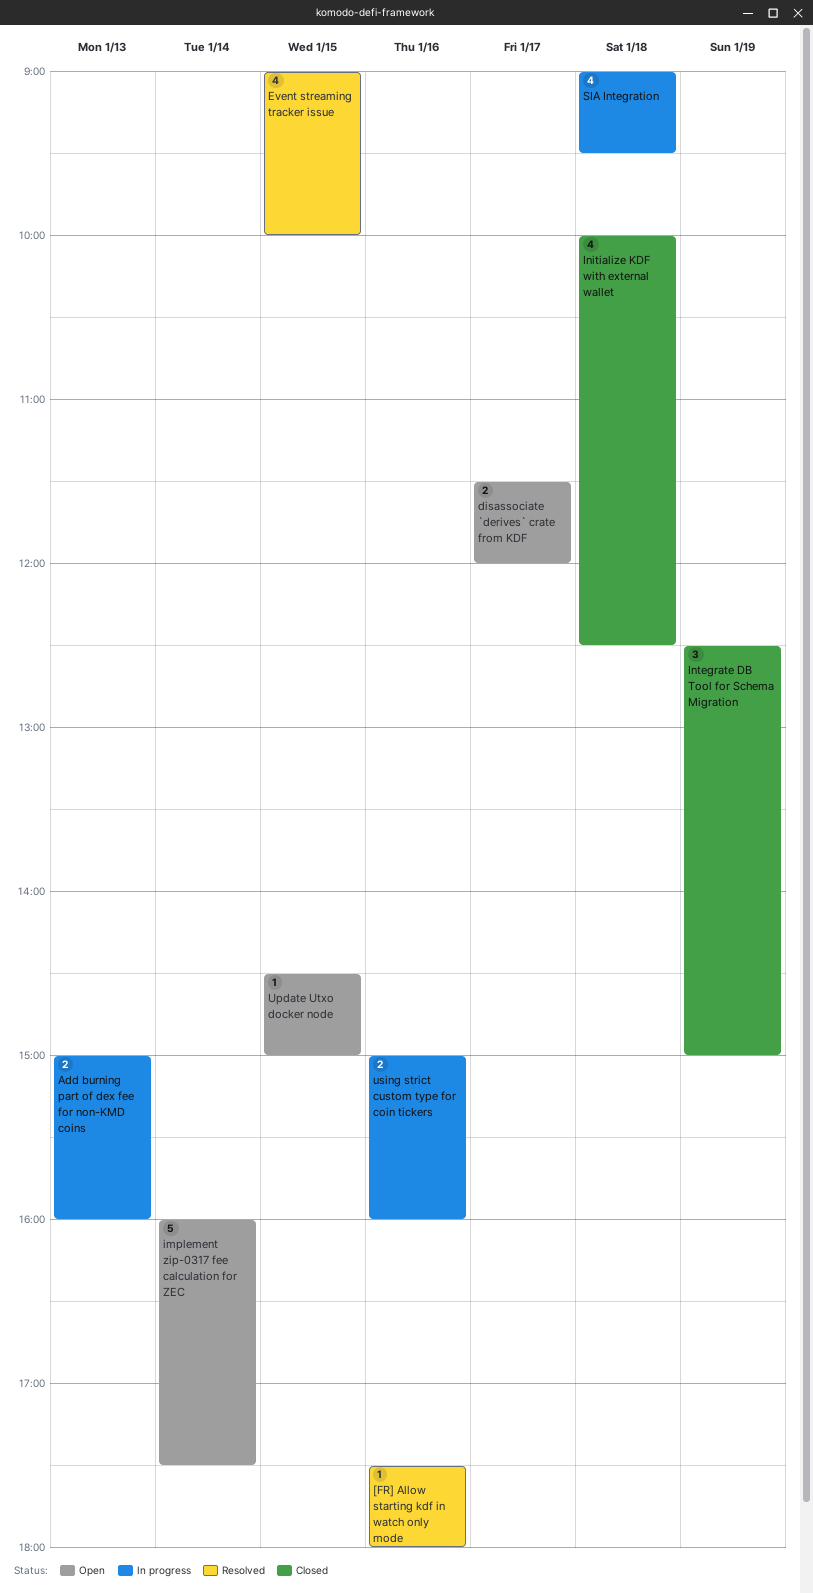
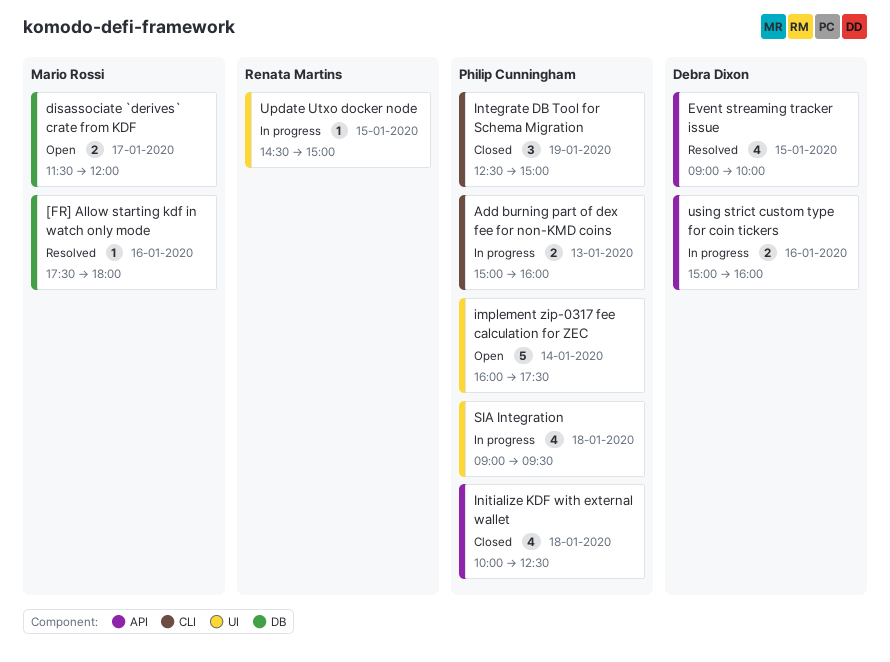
Update Utxo docker node, status: Open -> In progress

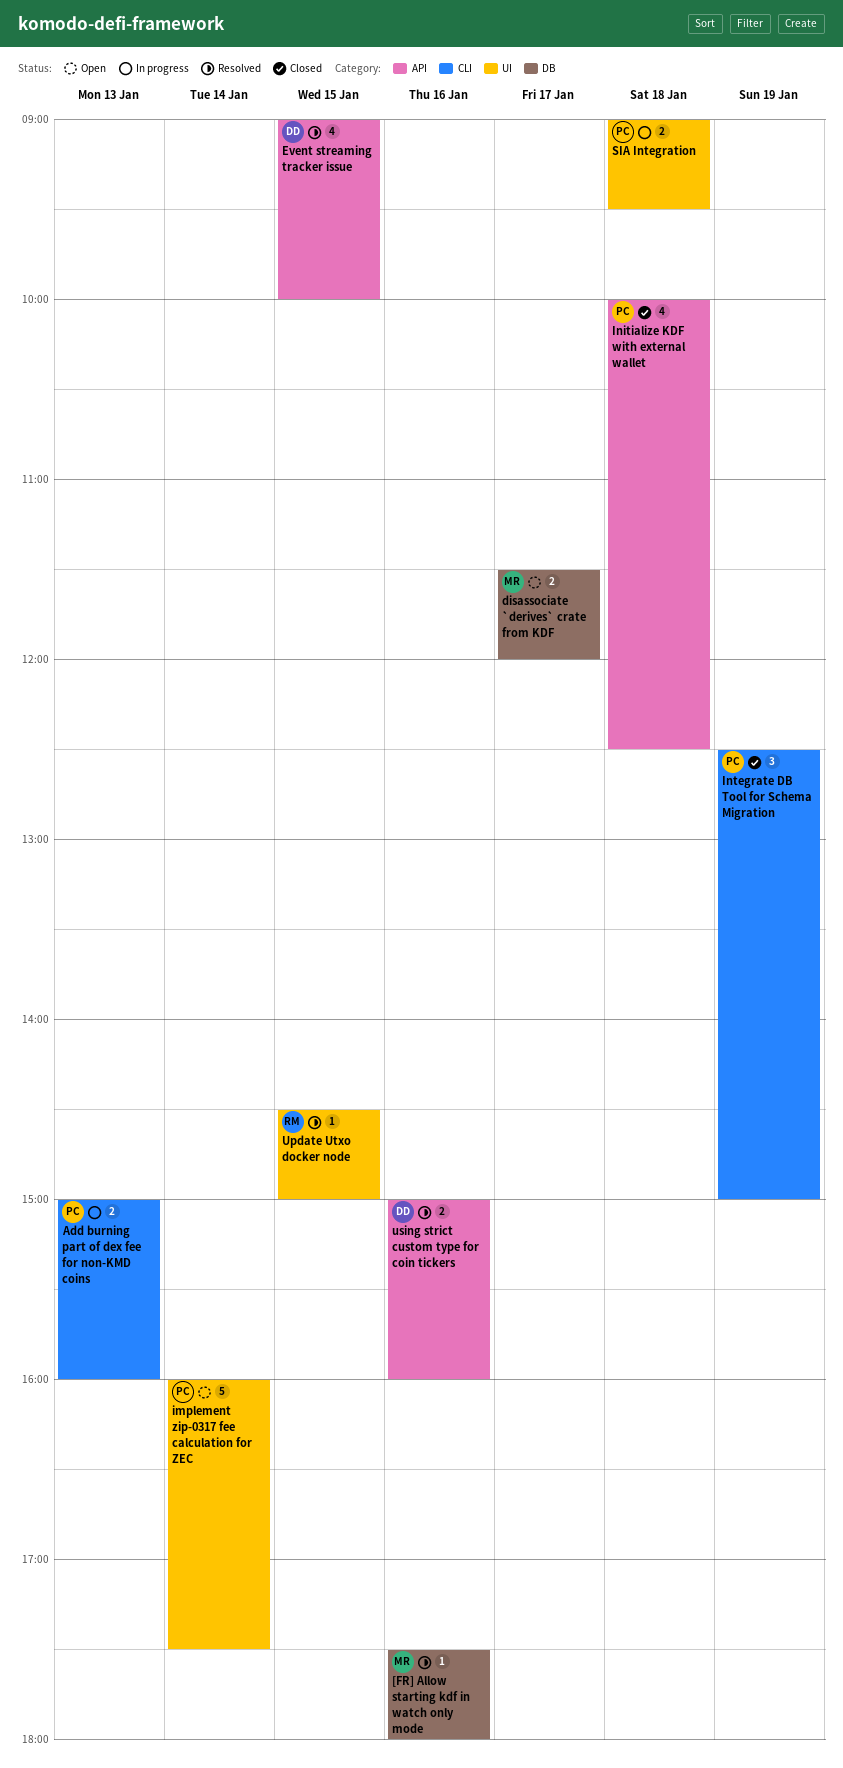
SIA Integration, estimate: 4 -> 2
Update Utxo docker node, status: In progress -> Resolved
using strict custom type for coin tickers, status: In progress -> Resolved

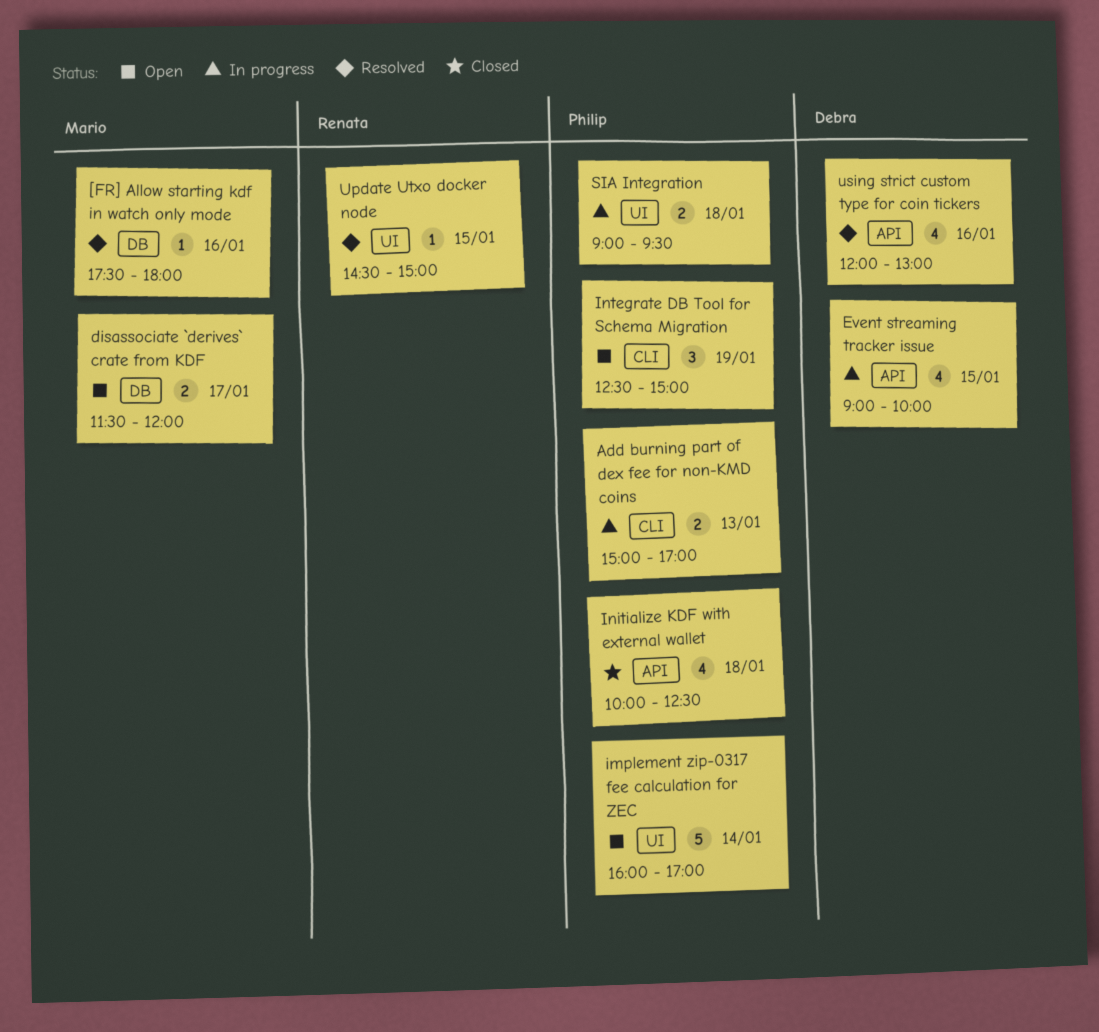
Add burning part of dex fee for non-KMD coins, ends: 16:00 -> 17:00
Event streaming tracker issue, status: Resolved -> In progress
implement zip-0317 fee calculation for ZEC, ends: 17:30 -> 17:00
Integrate DB Tool for Schema Migration, status: Closed -> Open
using strict custom type for coin tickers, estimate: 2 -> 4
using strict custom type for coin tickers, begins: 15:00 -> 12:00
using strict custom type for coin tickers, ends: 16:00 -> 13:00

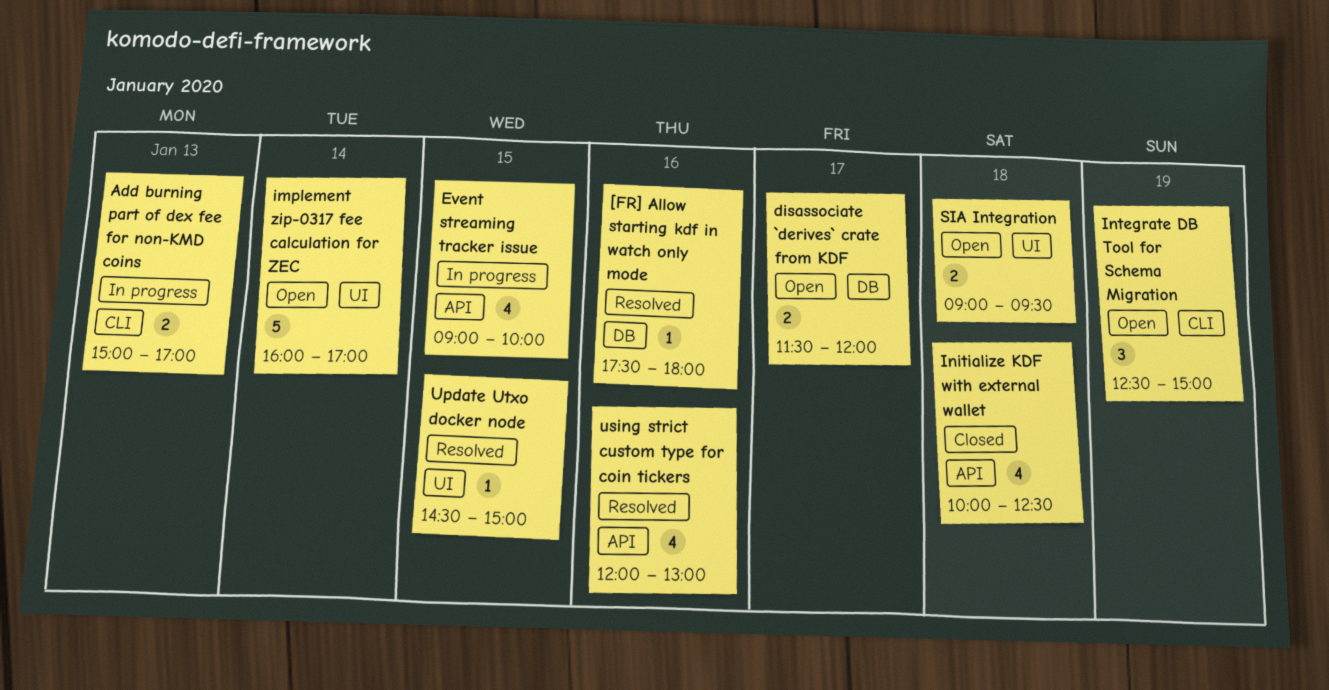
SIA Integration, status: In progress -> Open

